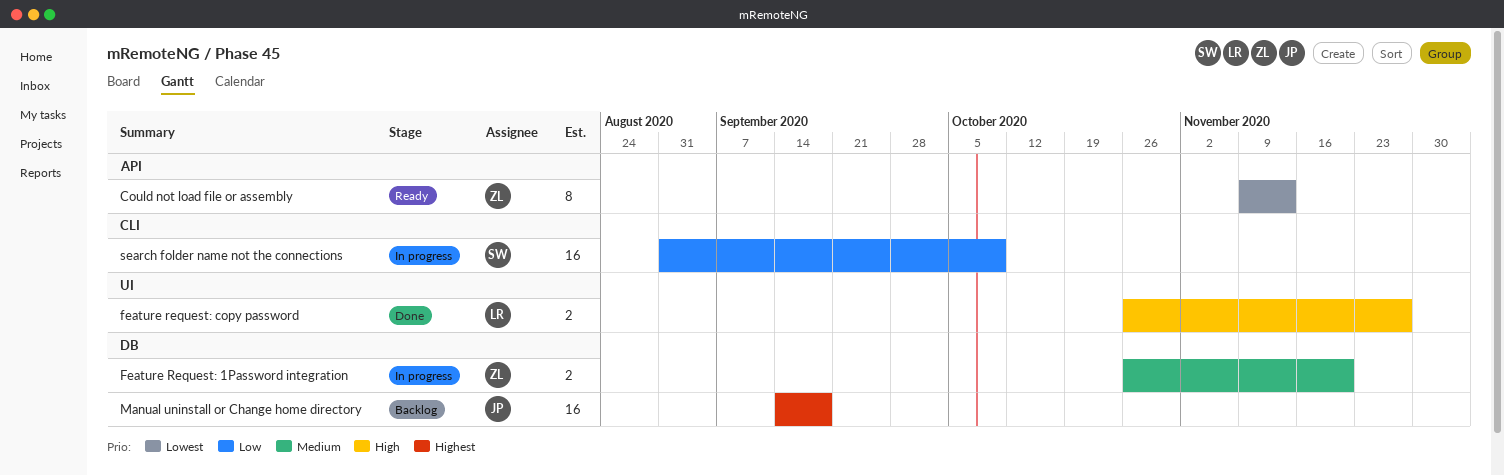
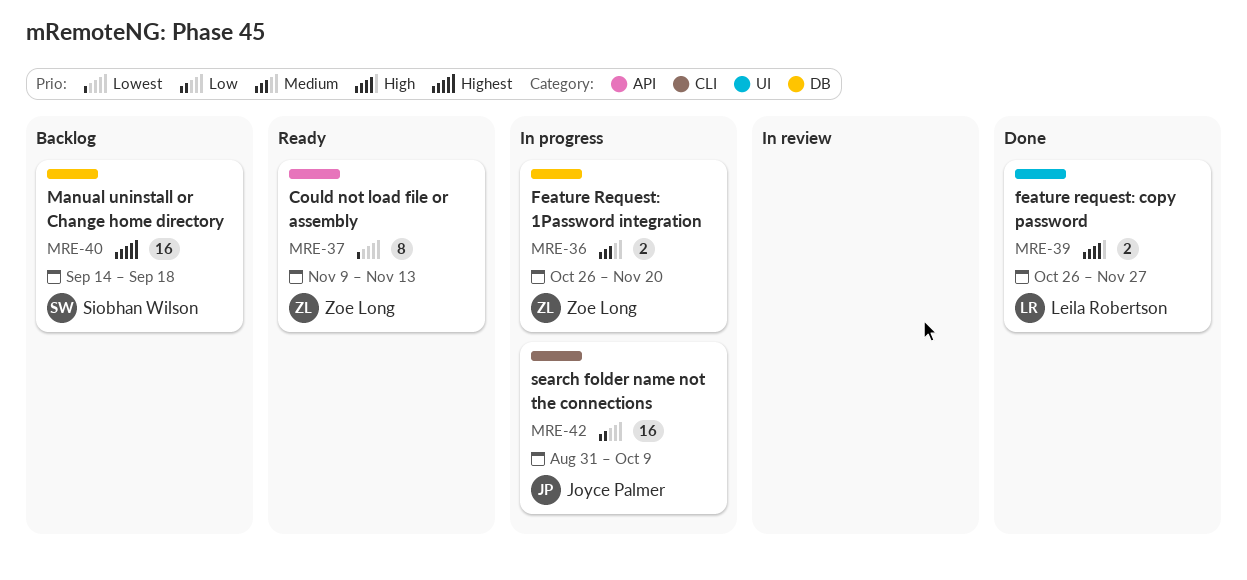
Manual uninstall or Change home directory, owner: Joyce Palmer -> Siobhan Wilson
search folder name not the connections, owner: Siobhan Wilson -> Joyce Palmer

